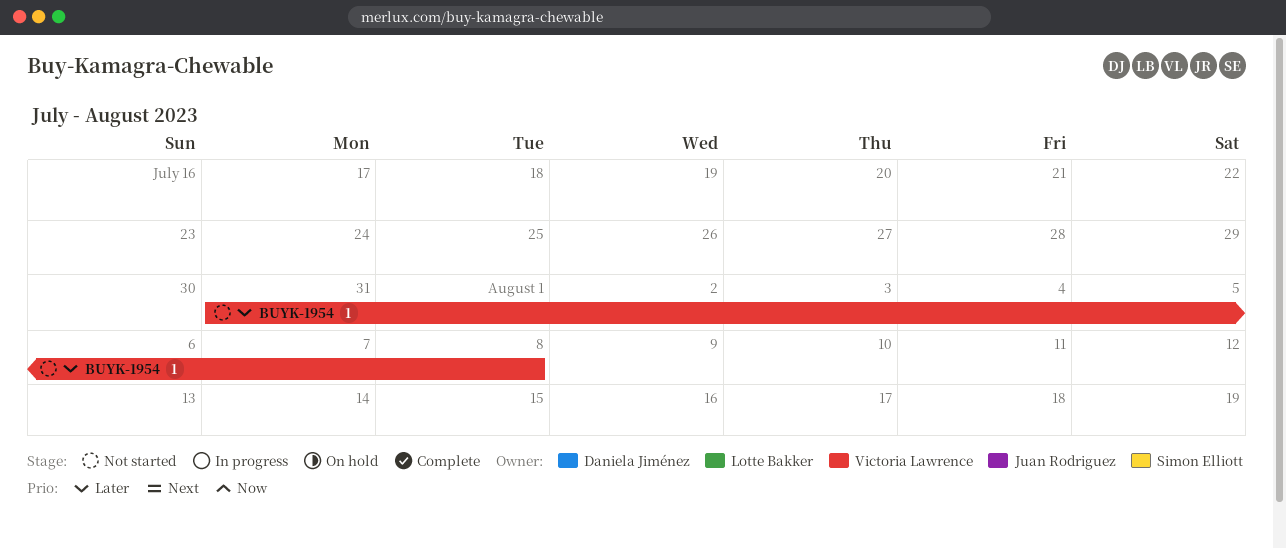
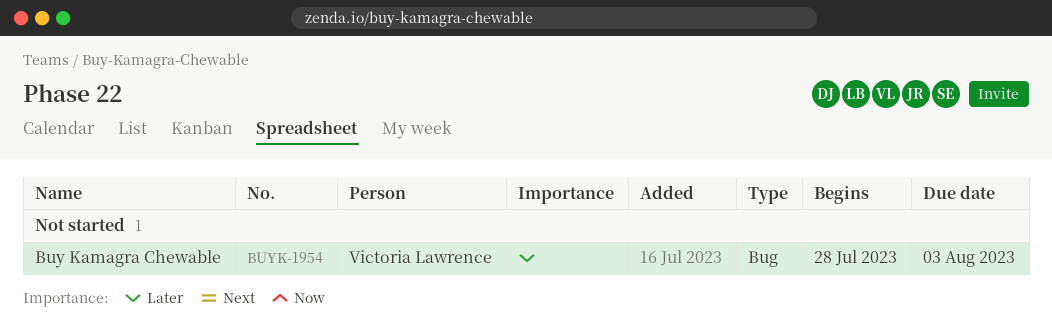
BUYK-1954, start: Jul 31 -> Jul 28
BUYK-1954, due: Aug 8 -> Aug 3

